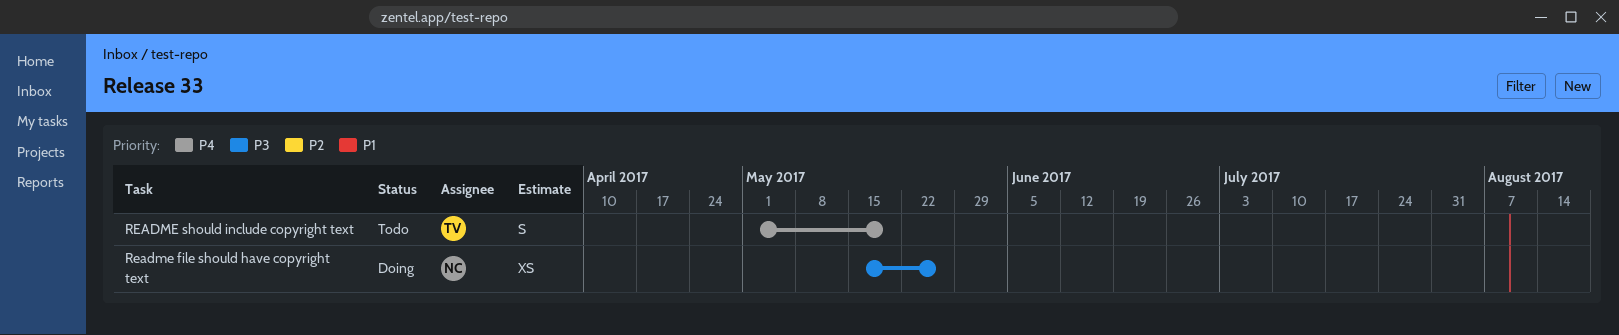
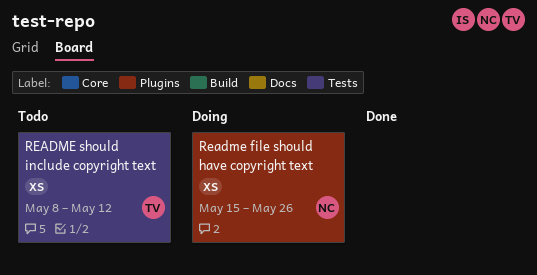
README should include copyright text, estimate: S -> XS
README should include copyright text, start: May 1 -> May 8
README should include copyright text, due: May 19 -> May 12

